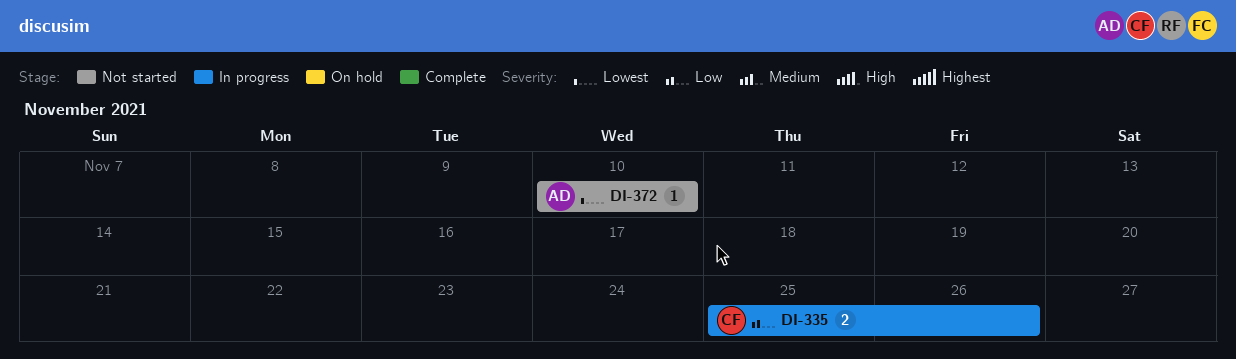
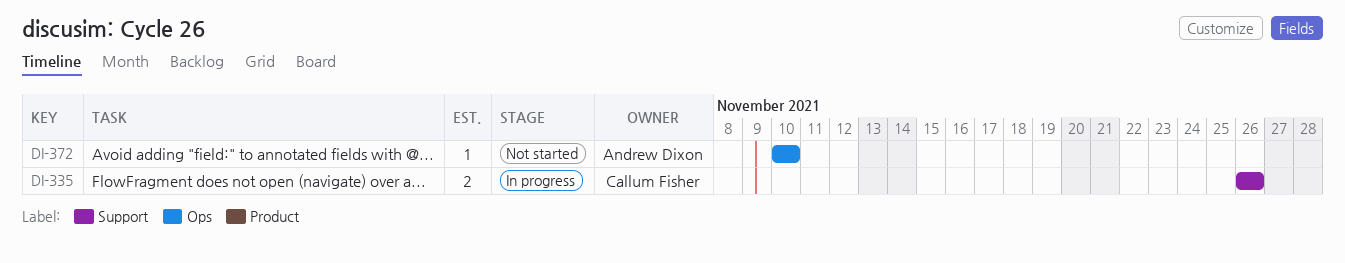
DI-335, start: Nov 25 -> Nov 26

